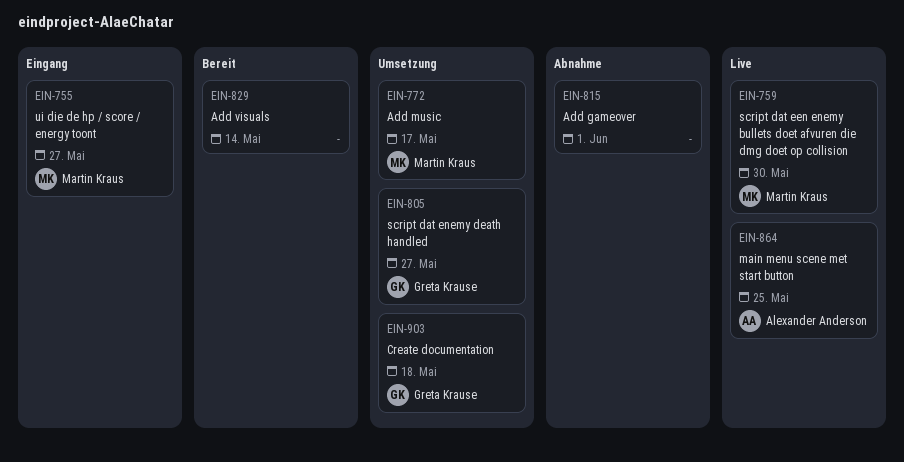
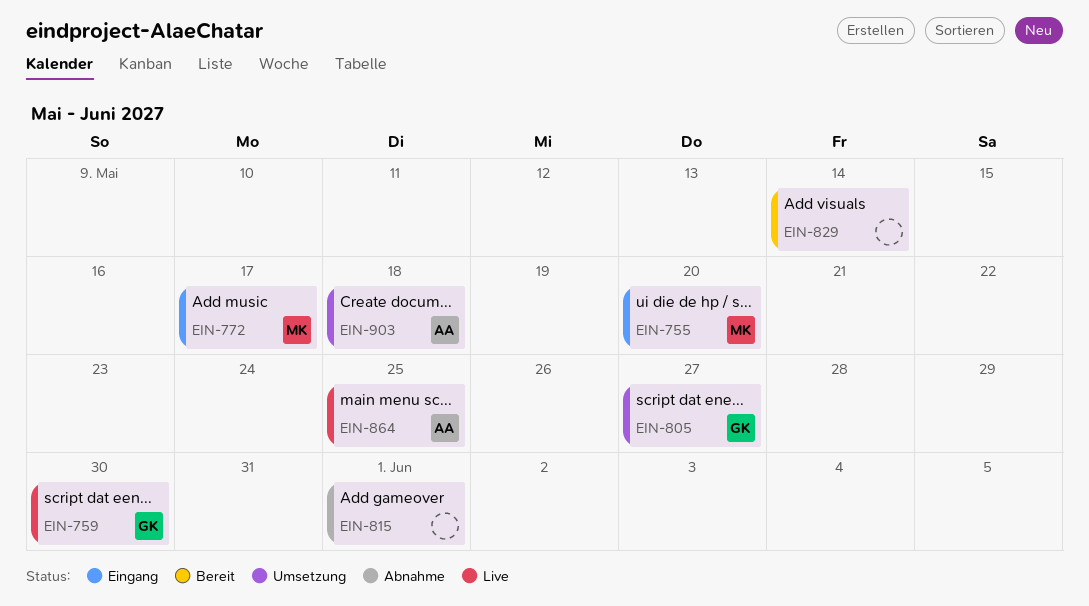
EIN-755, due: May 27 -> May 20
EIN-759, owner: Martin Kraus -> Greta Krause
EIN-772, status: Umsetzung -> Eingang
EIN-903, owner: Greta Krause -> Alexander Anderson

